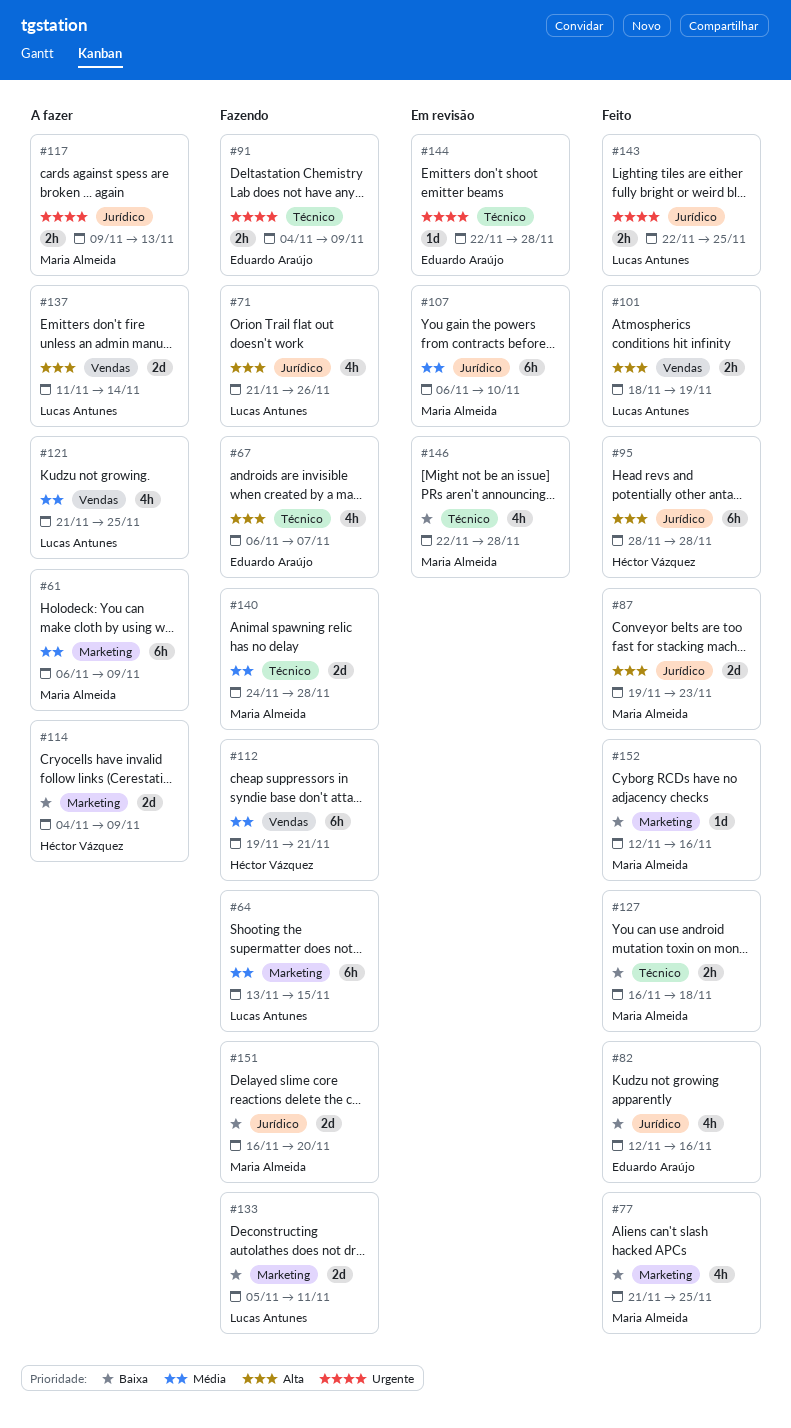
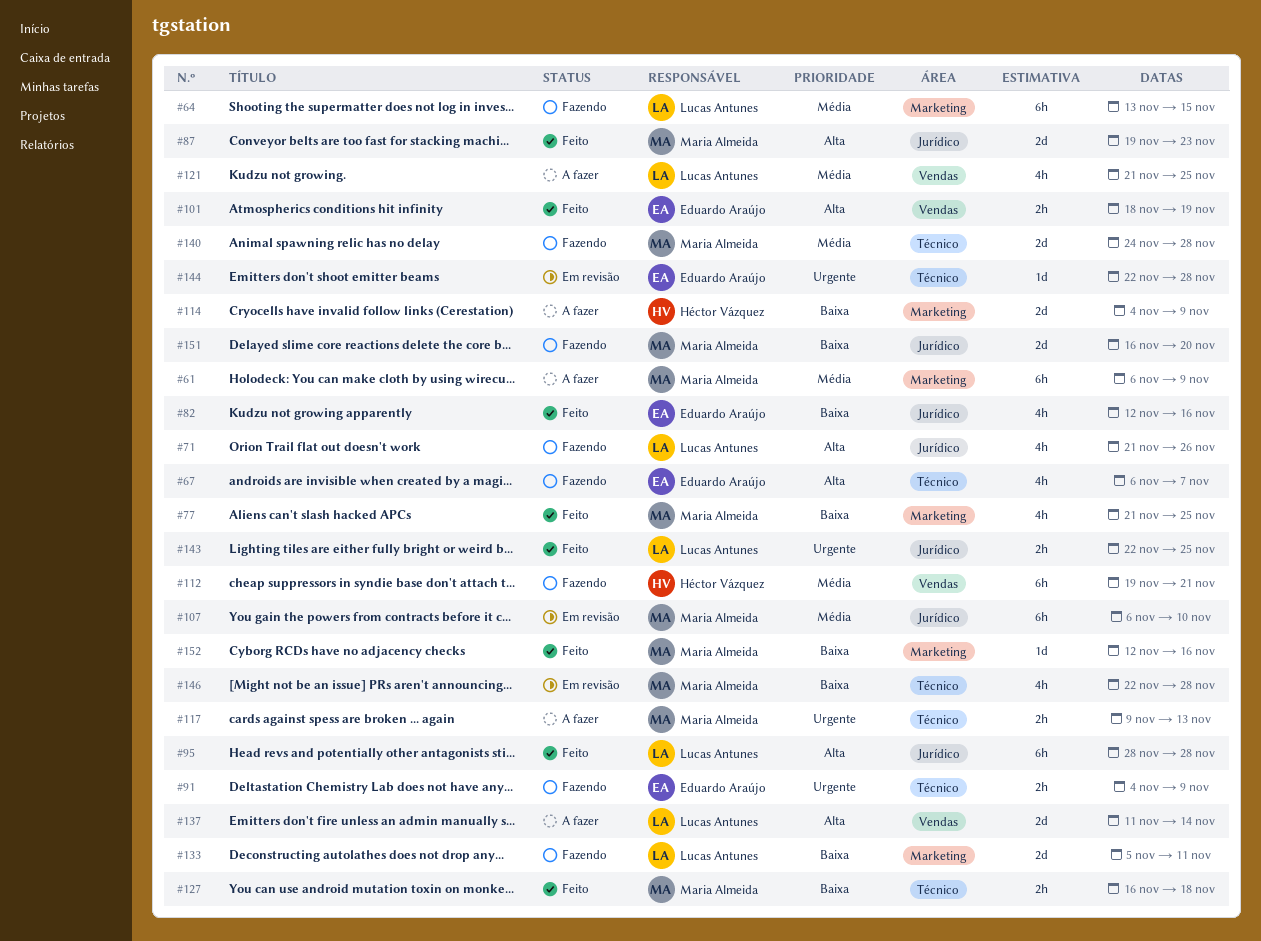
#95, owner: Héctor Vázquez -> Lucas Antunes
#101, owner: Lucas Antunes -> Eduardo Araújo
#117, label: Jurídico -> Técnico

